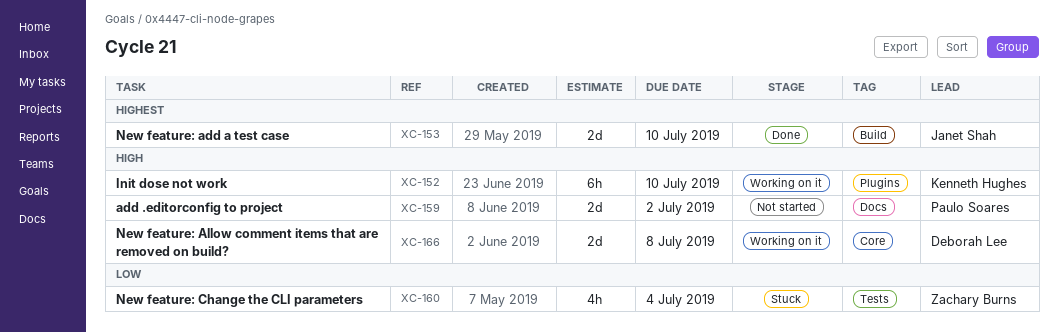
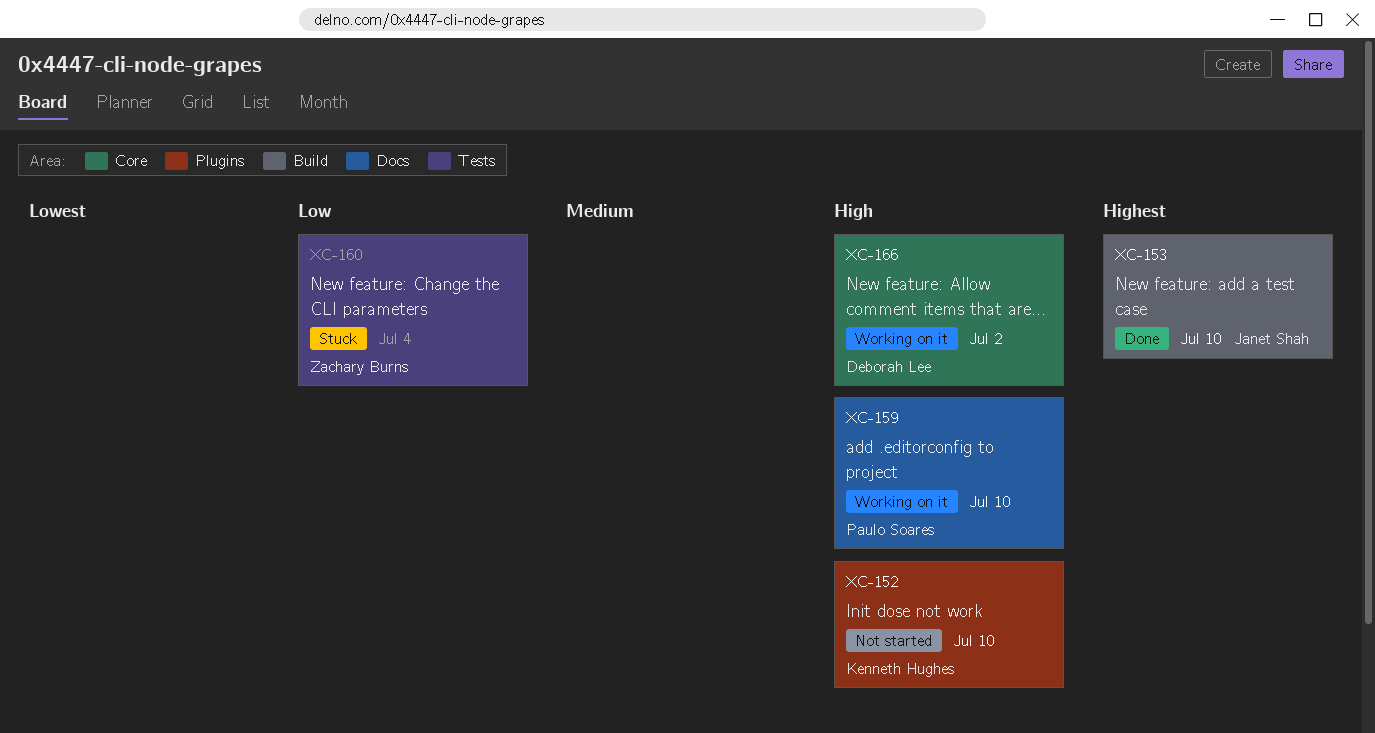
XC-152, status: Working on it -> Not started
XC-159, status: Not started -> Working on it
XC-159, due: Jul 2 -> Jul 10
XC-166, due: Jul 8 -> Jul 2

